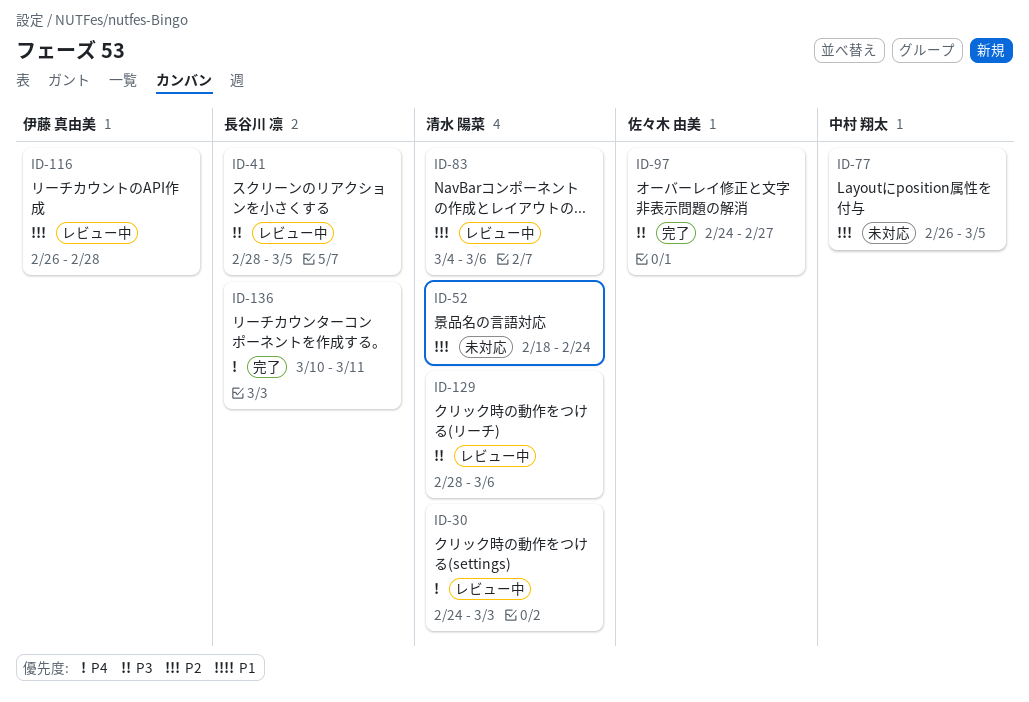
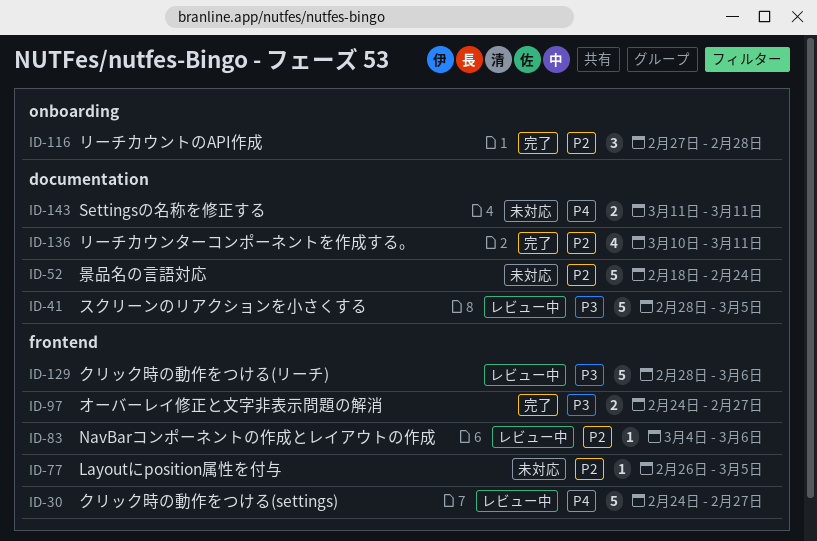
ID-30, due: Mar 3 -> Feb 27
ID-116, status: レビュー中 -> 完了
ID-116, start: Feb 26 -> Feb 27
ID-136, priority: P4 -> P2
ID-143: none -> present

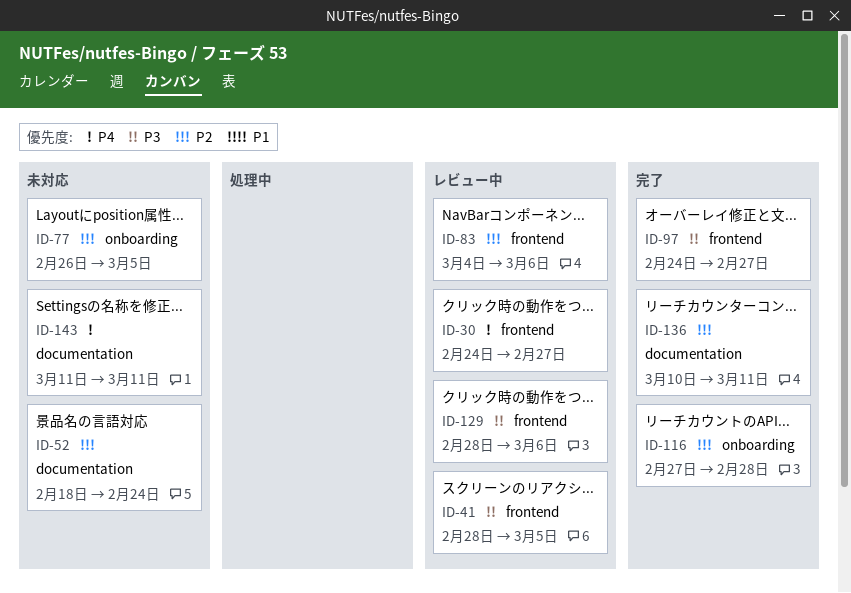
ID-41, label: documentation -> frontend
ID-77, label: frontend -> onboarding

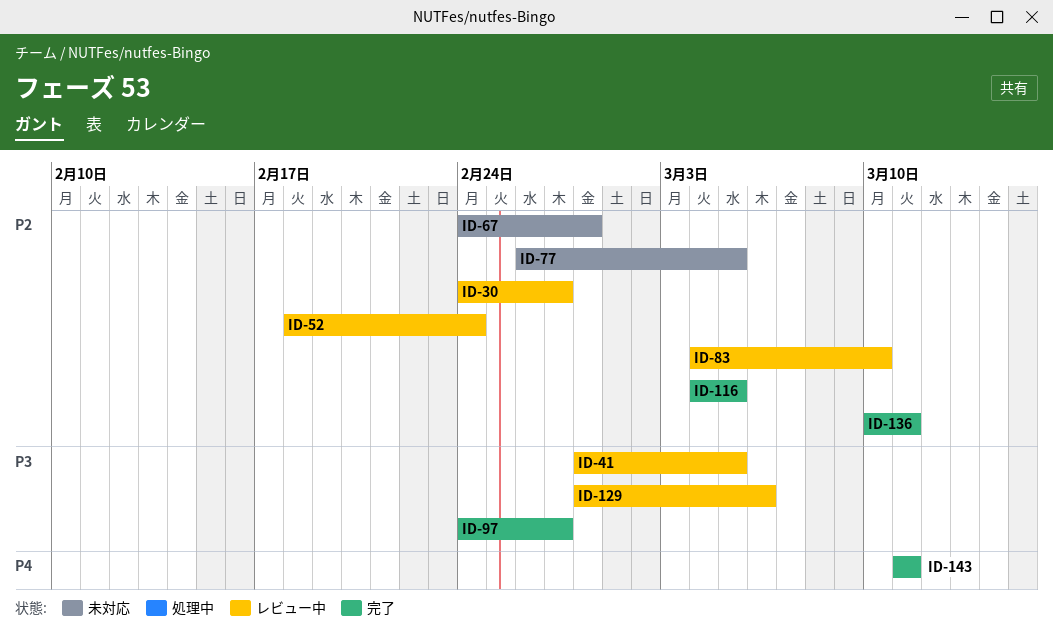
ID-30, priority: P4 -> P2
ID-52, status: 未対応 -> レビュー中
ID-67: none -> present
ID-83, due: Mar 6 -> Mar 10
ID-116, start: Feb 27 -> Mar 4
ID-116, due: Feb 28 -> Mar 5
ID-143, status: 未対応 -> 完了

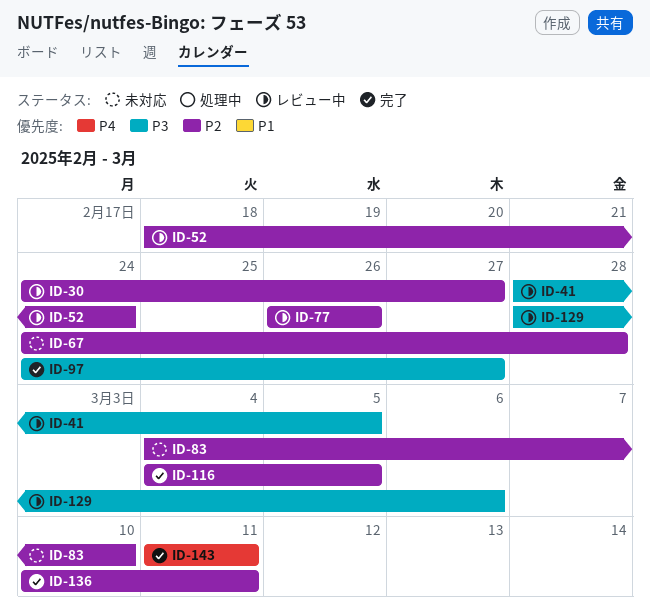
ID-77, status: 未対応 -> レビュー中
ID-77, due: Mar 5 -> Feb 26
ID-83, status: レビュー中 -> 未対応

